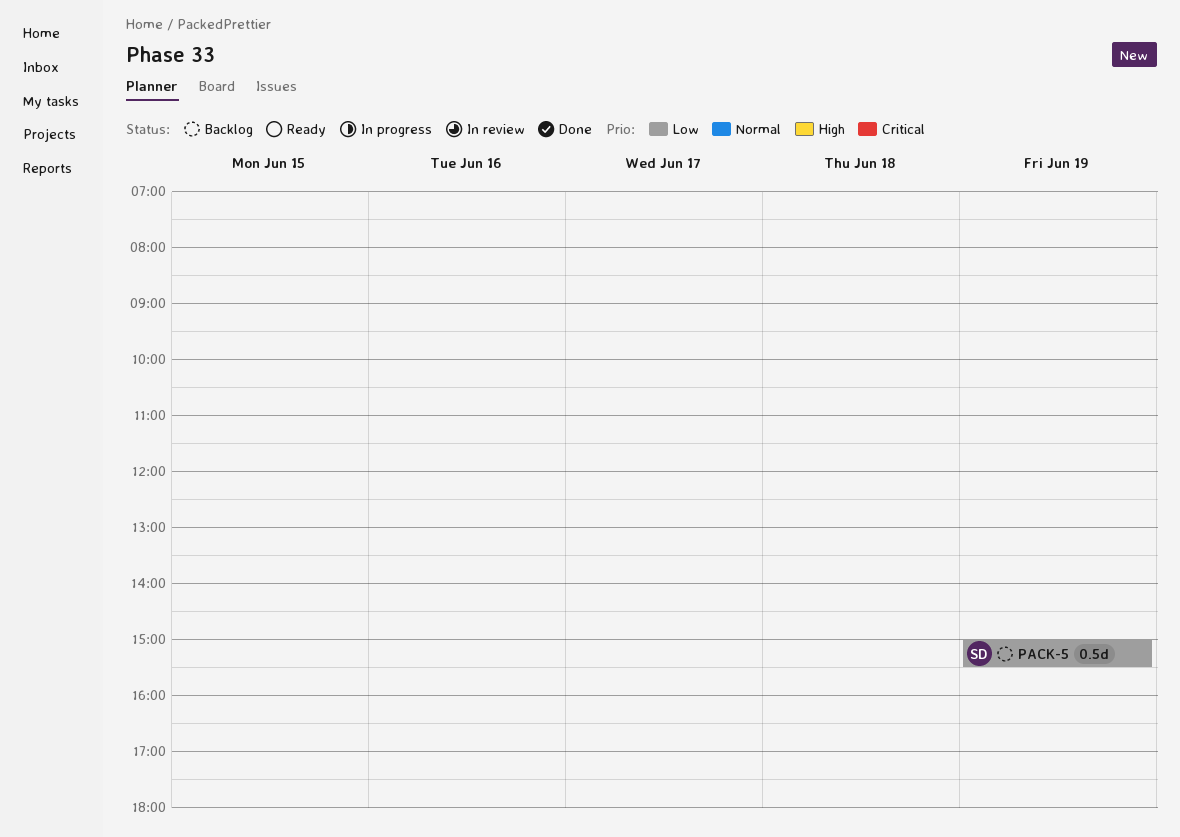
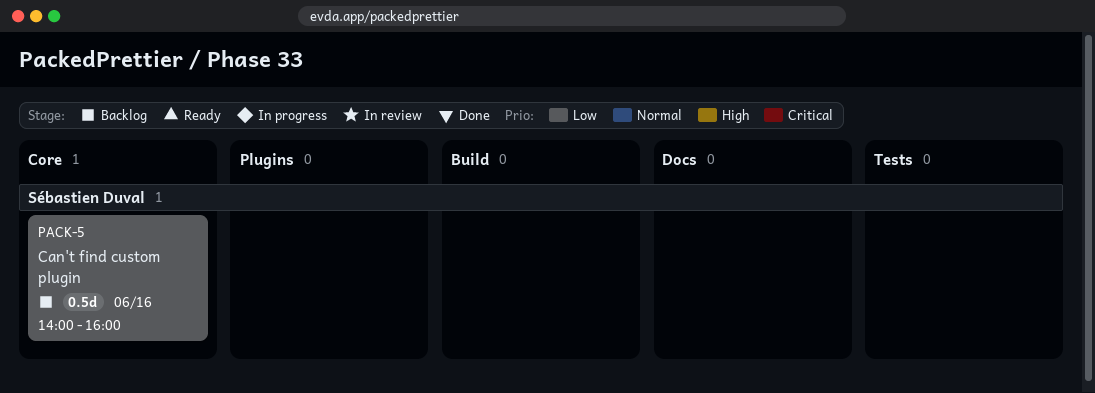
PACK-5, day: Jun 19 -> Jun 16
PACK-5, begins: 15:00 -> 14:00
PACK-5, ends: 15:30 -> 16:00

